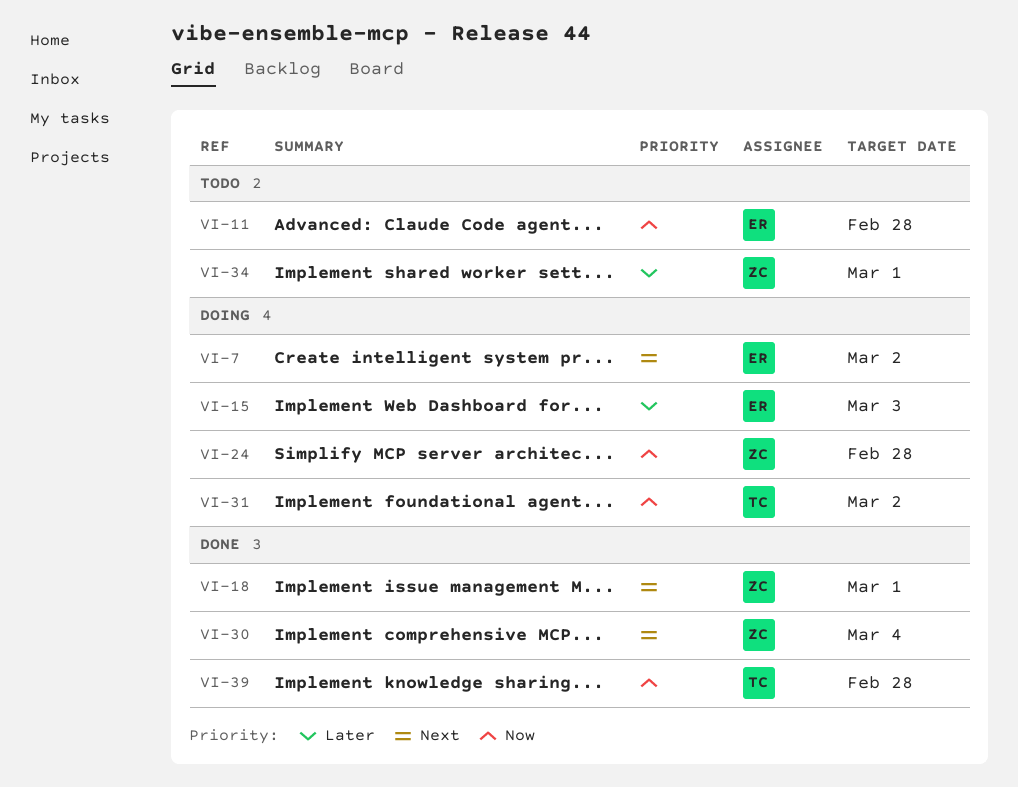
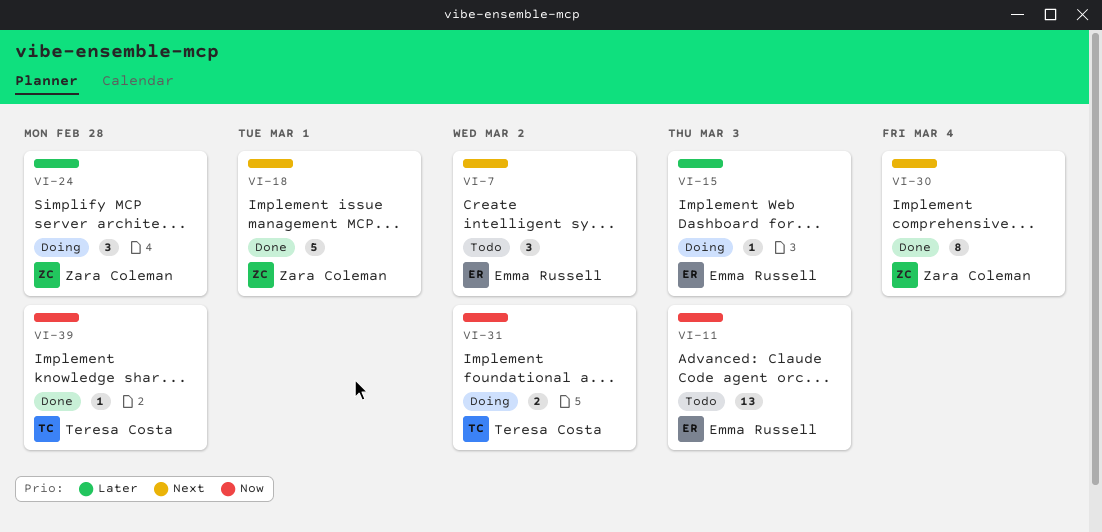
VI-7, status: Doing -> Todo
VI-11, due: Feb 28 -> Mar 3
VI-24, priority: Now -> Later
VI-34: present -> none

